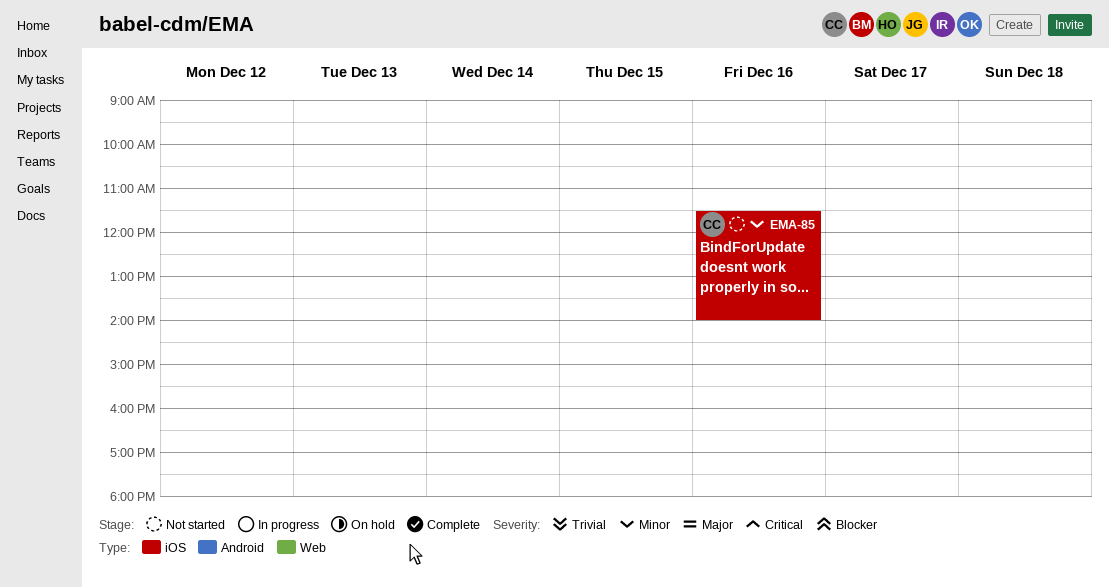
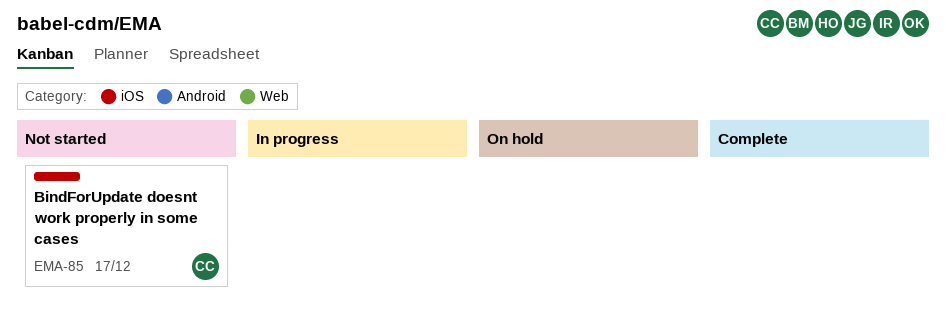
EMA-85, day: Dec 16 -> Dec 17

